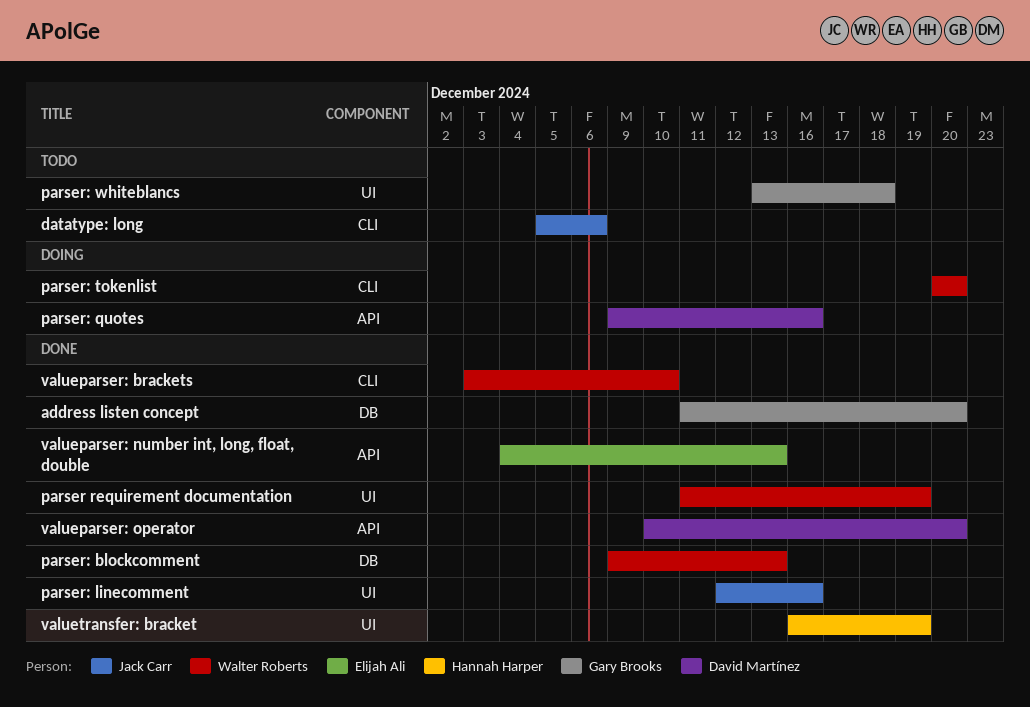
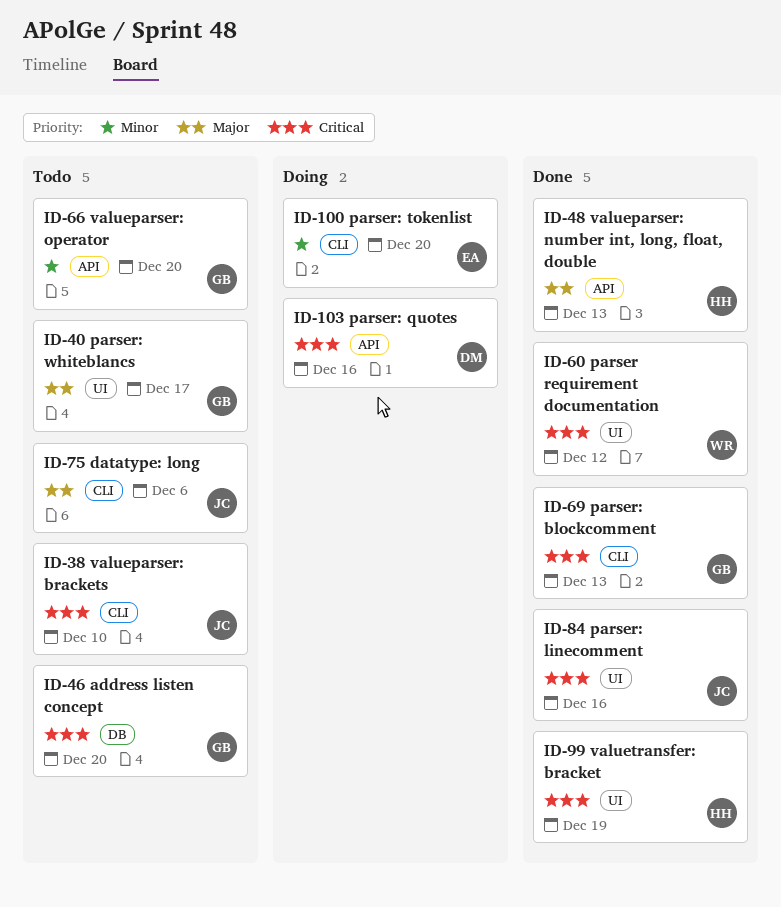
address listen concept, status: Done -> Todo
parser requirement documentation, due: Dec 19 -> Dec 12
parser: blockcomment, owner: Walter Roberts -> Gary Brooks
parser: blockcomment, label: DB -> CLI
parser: tokenlist, owner: Walter Roberts -> Elijah Ali
parser: whiteblancs, due: Dec 18 -> Dec 17
valueparser: brackets, status: Done -> Todo
valueparser: brackets, owner: Walter Roberts -> Jack Carr
valueparser: number int, long, float, double, owner: Elijah Ali -> Hannah Harper
valueparser: operator, status: Done -> Todo
valueparser: operator, owner: David Martínez -> Gary Brooks

